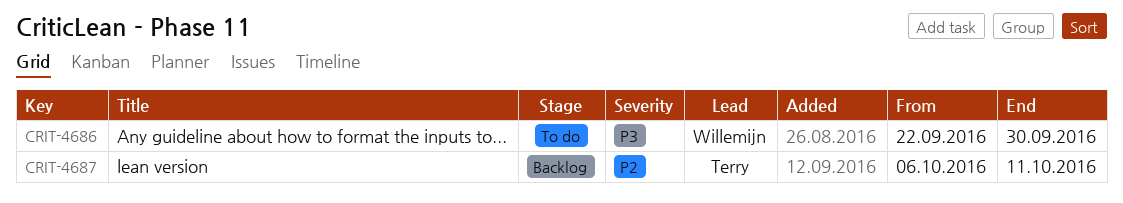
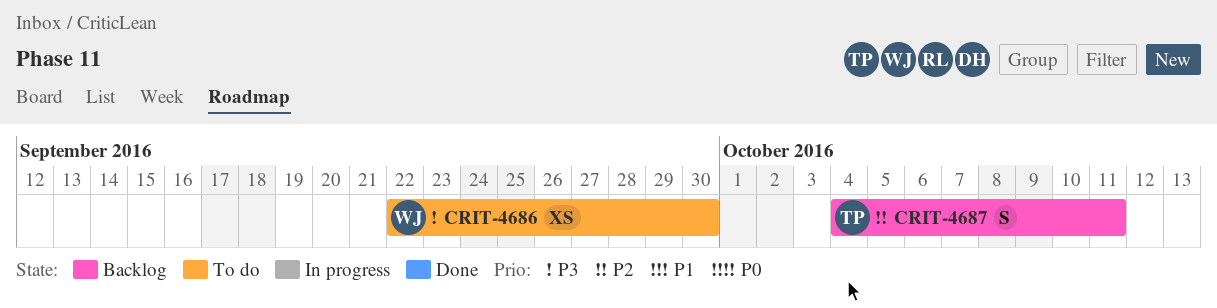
CRIT-4687, start: Oct 6 -> Oct 4

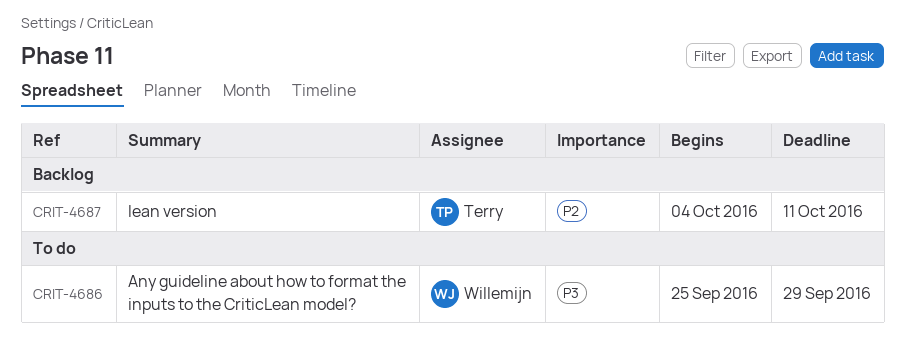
CRIT-4686, start: Sep 22 -> Sep 25
CRIT-4686, due: Sep 30 -> Sep 29

